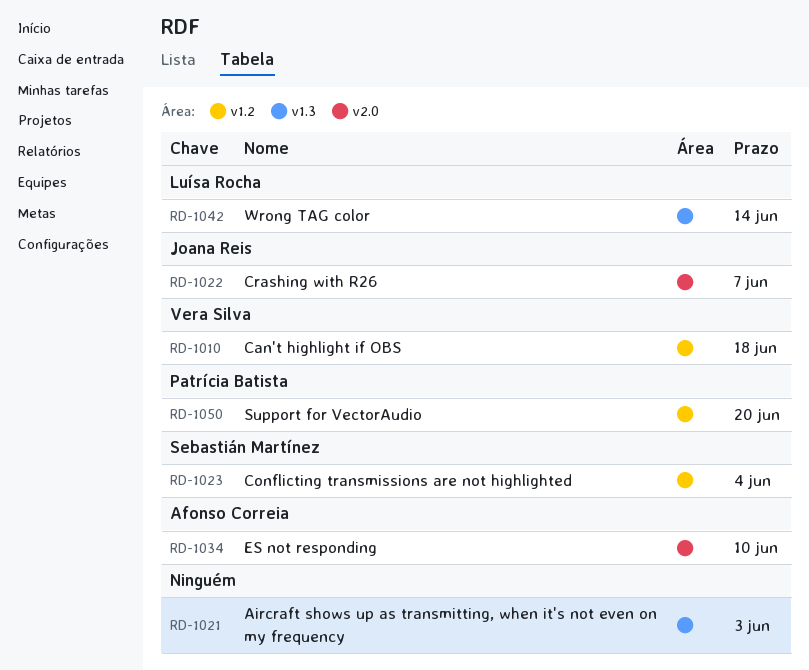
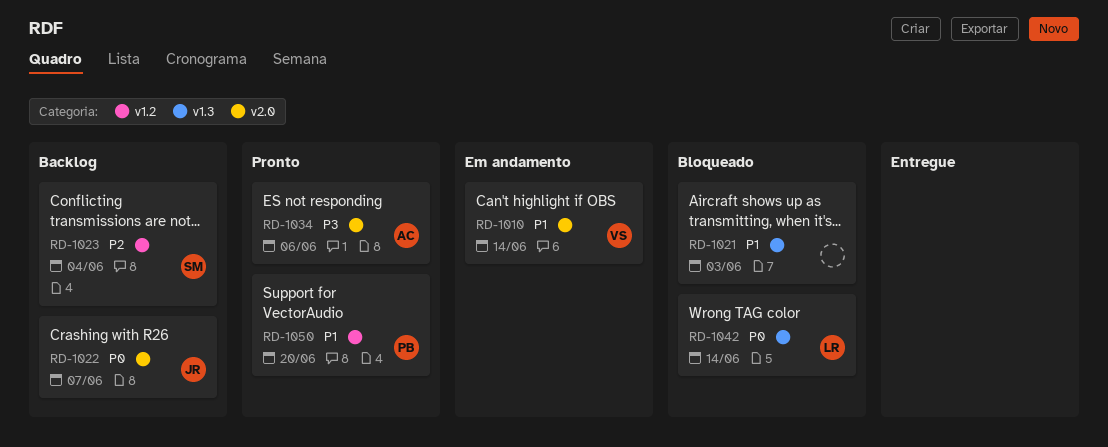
RD-1010, label: v1.2 -> v2.0
RD-1010, due: Jun 18 -> Jun 14
RD-1034, due: Jun 10 -> Jun 6

